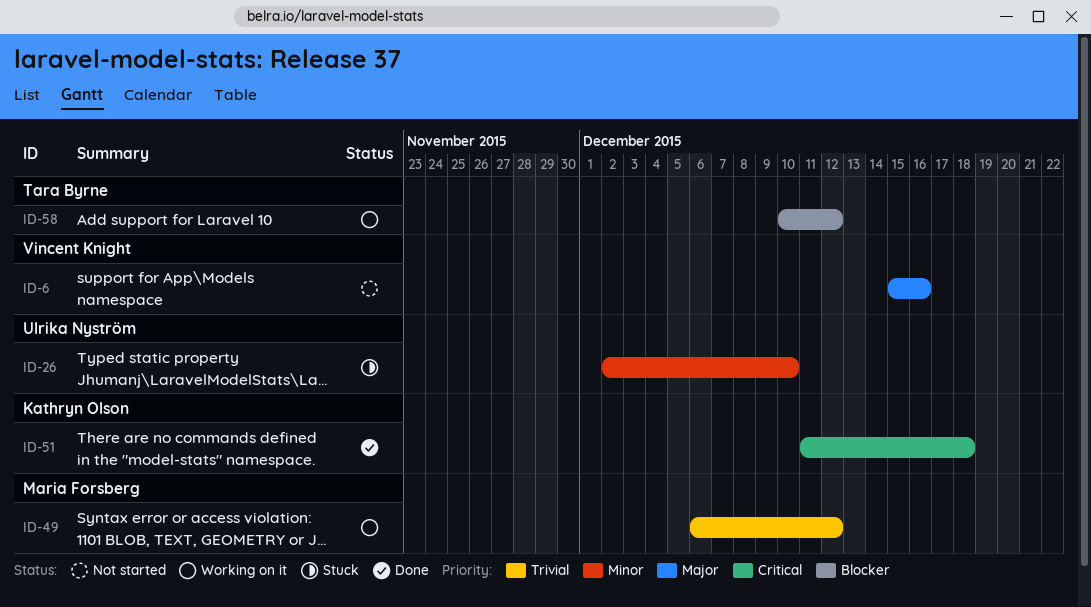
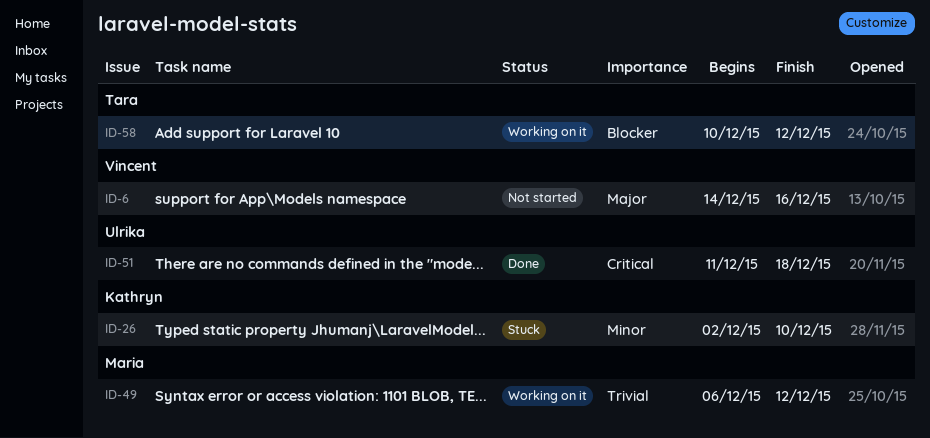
ID-6, start: Dec 15 -> Dec 14
ID-26, owner: Ulrika Nyström -> Kathryn Olson
ID-51, owner: Kathryn Olson -> Ulrika Nyström

